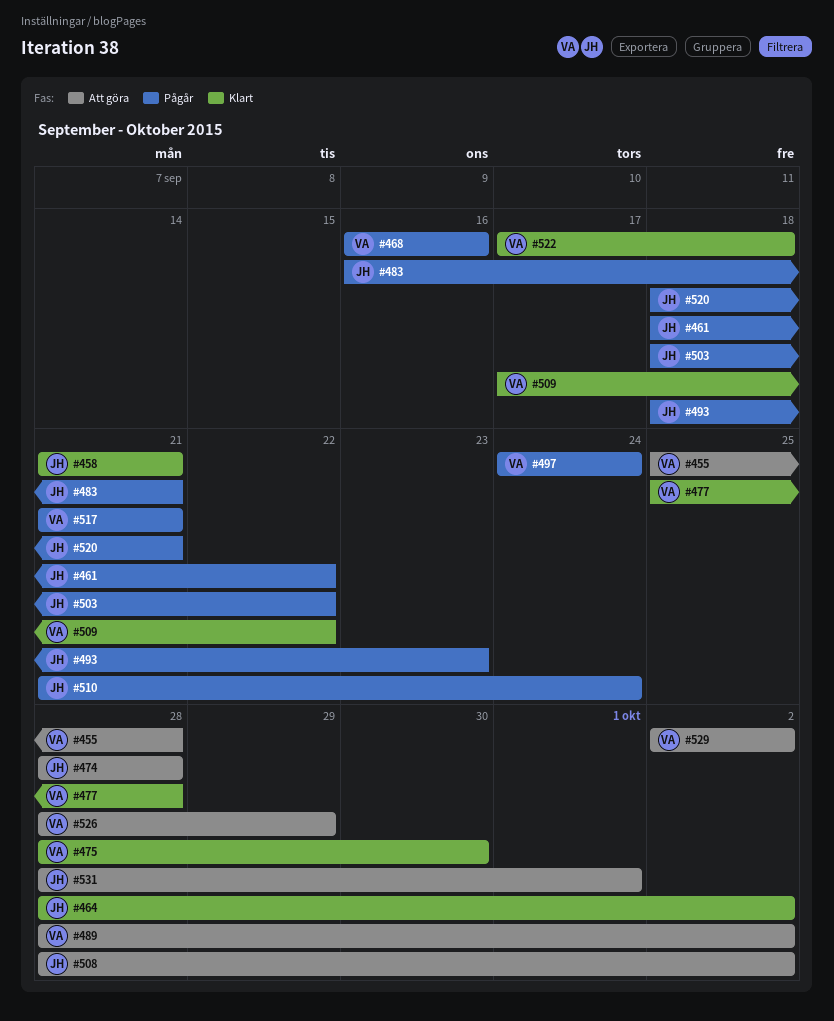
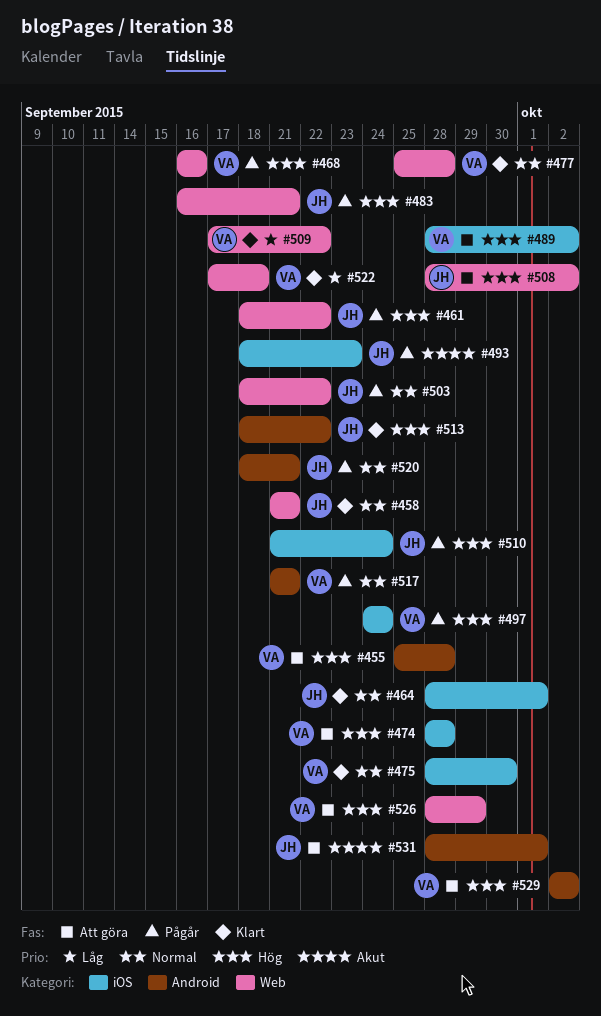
#464, due: Oct 2 -> Oct 1
#474, owner: JH -> VA
#513: none -> present

